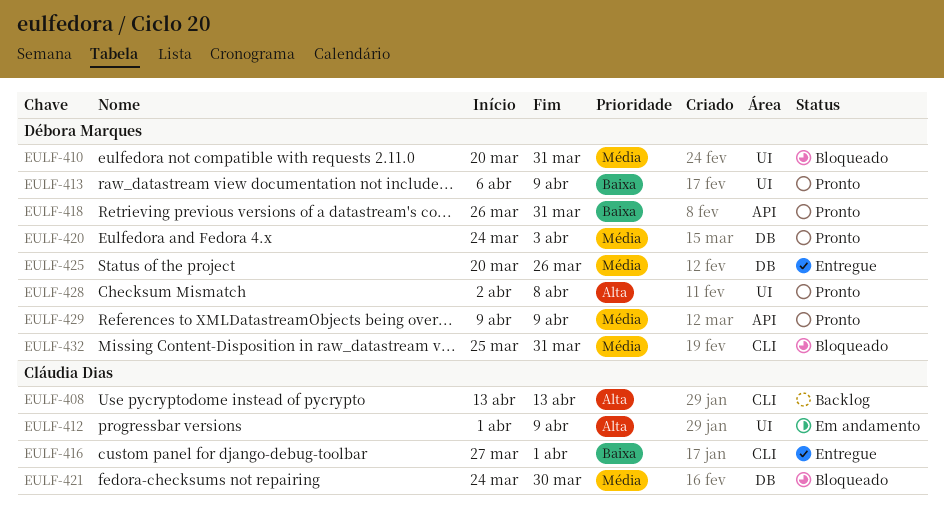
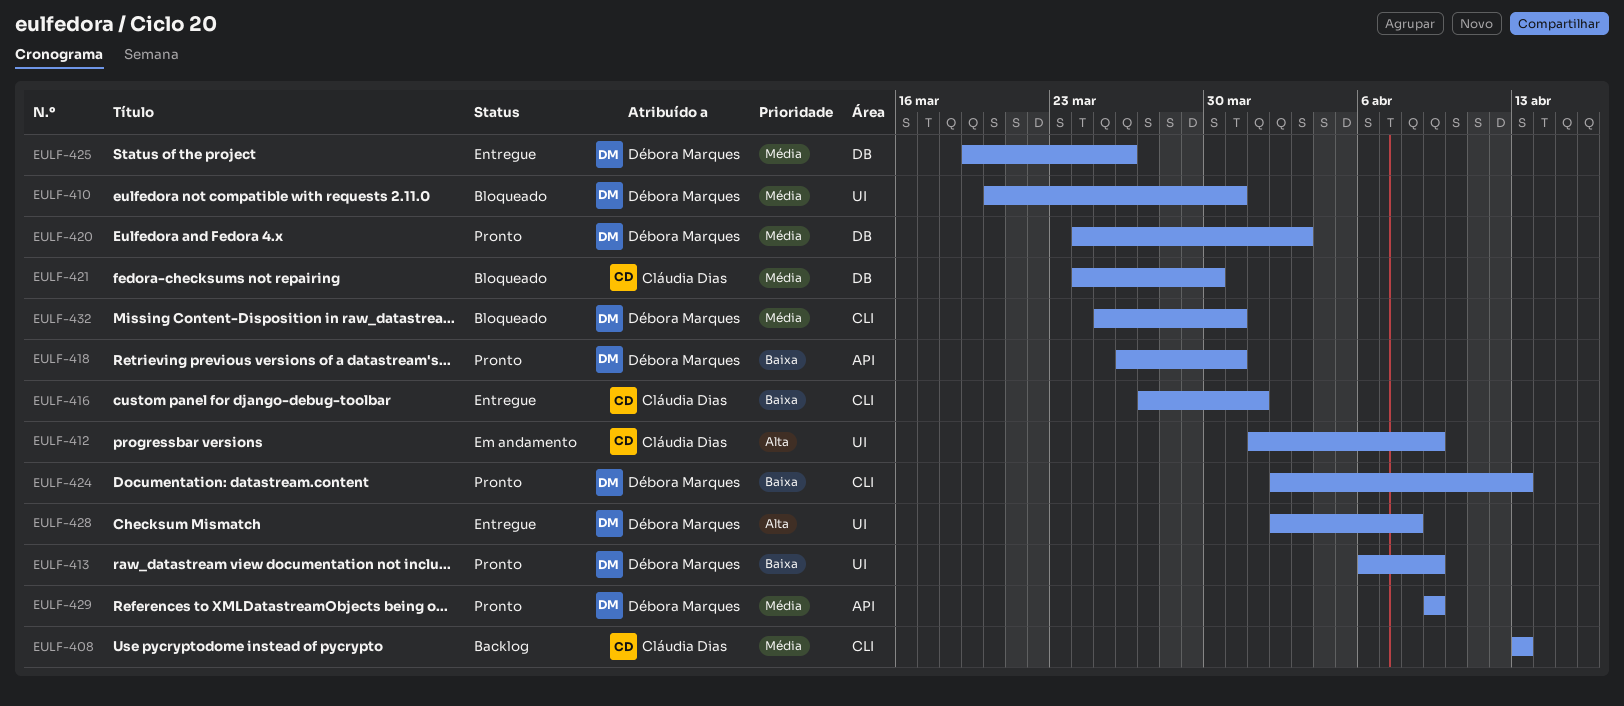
EULF-408, priority: Alta -> Média
EULF-424: none -> present
EULF-425, start: Mar 20 -> Mar 19
EULF-428, status: Pronto -> Entregue

